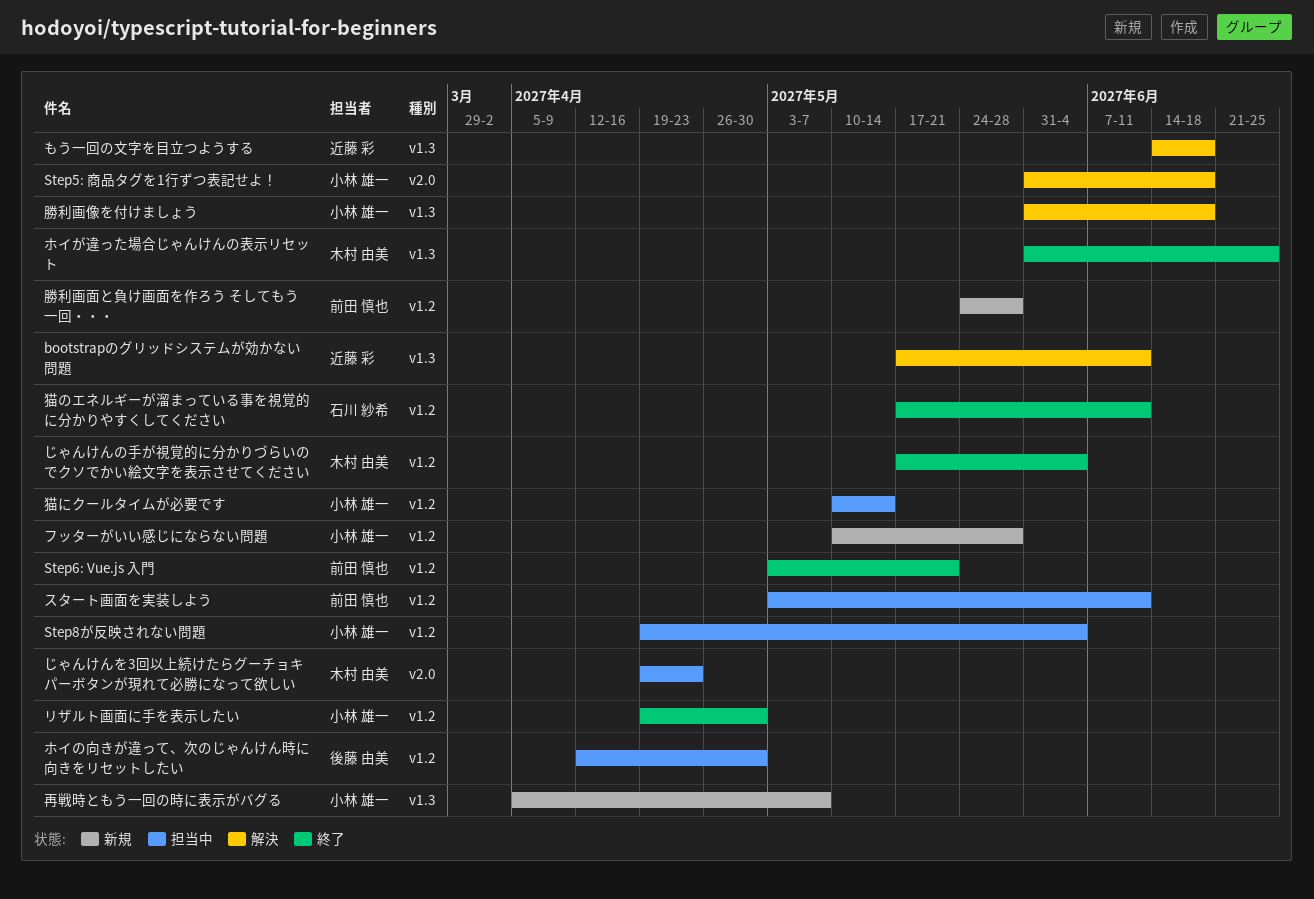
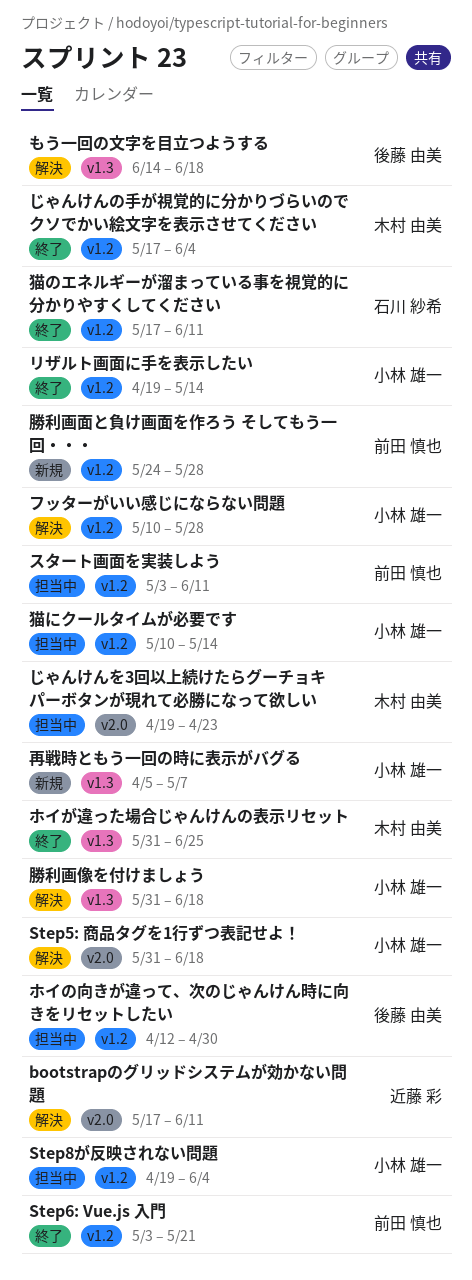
bootstrapのグリッドシステムが効かない問題, label: v1.3 -> v2.0
もう一回の文字を目立つようする, owner: 近藤 彩 -> 後藤 由美
フッターがいい感じにならない問題, status: 新規 -> 解決
リザルト画面に手を表示したい, due: Apr 30 -> May 14

